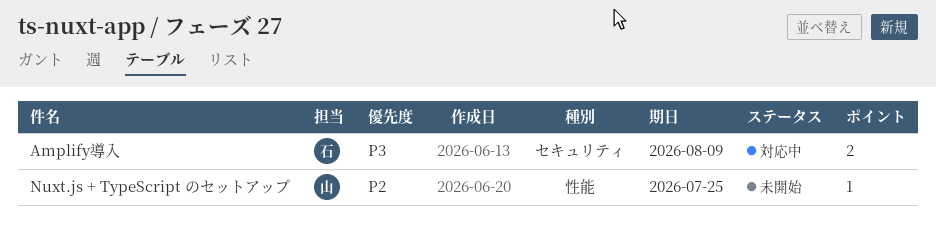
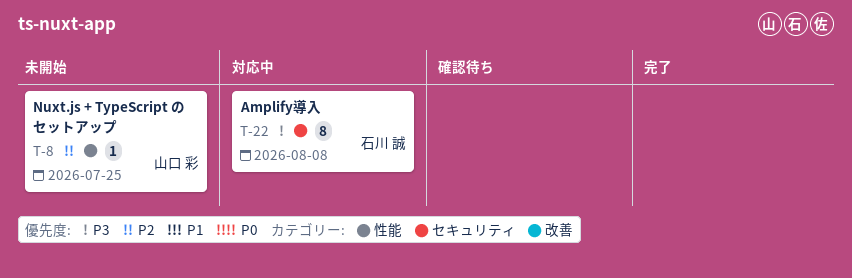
Amplify導入, estimate: 2 -> 8
Amplify導入, due: Aug 9 -> Aug 8

